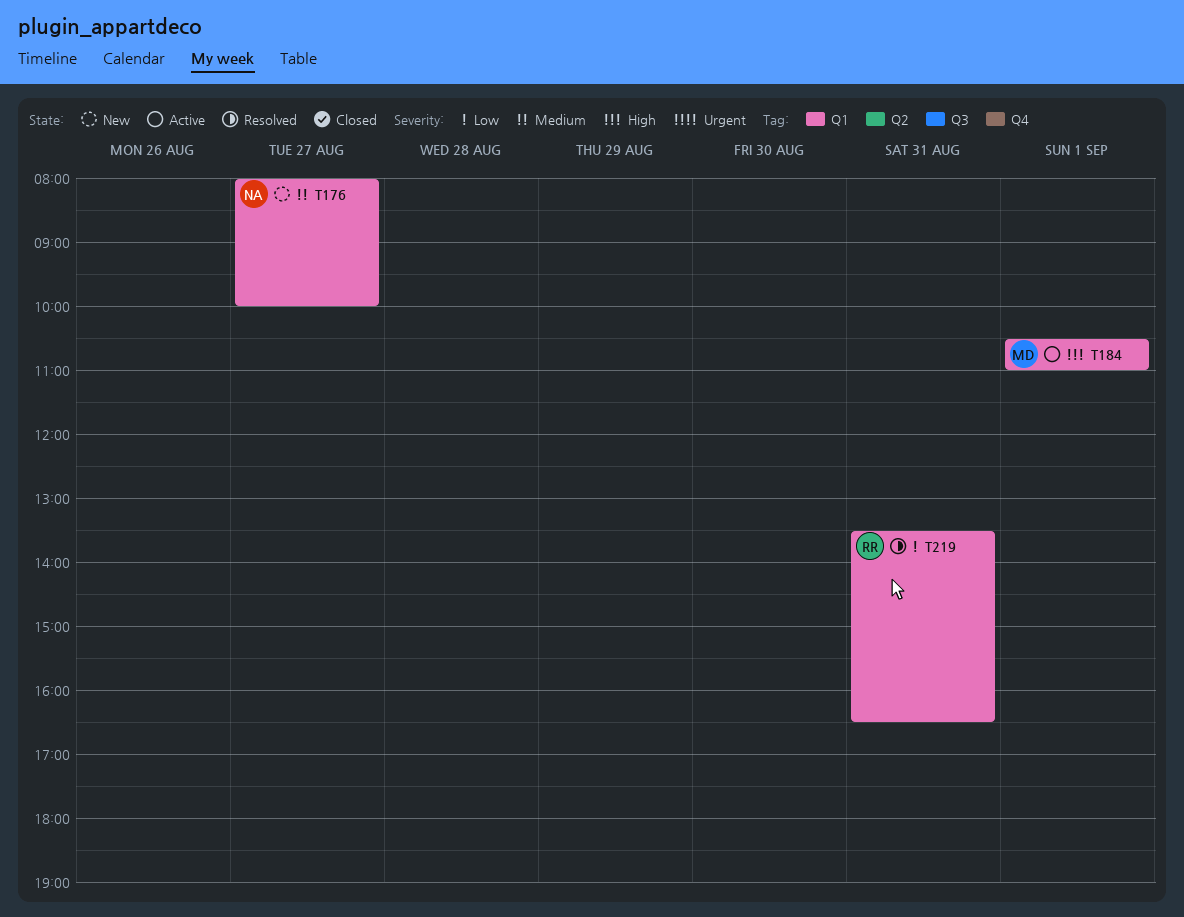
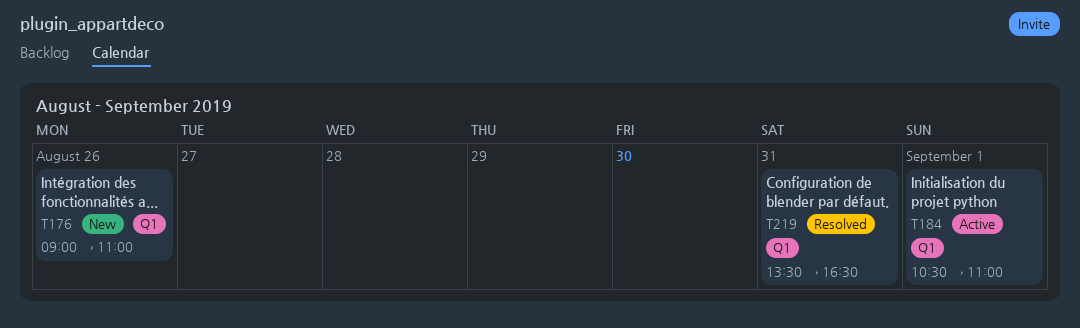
T176, day: Aug 27 -> Aug 26
T176, begins: 08:00 -> 09:00
T176, ends: 10:00 -> 11:00

